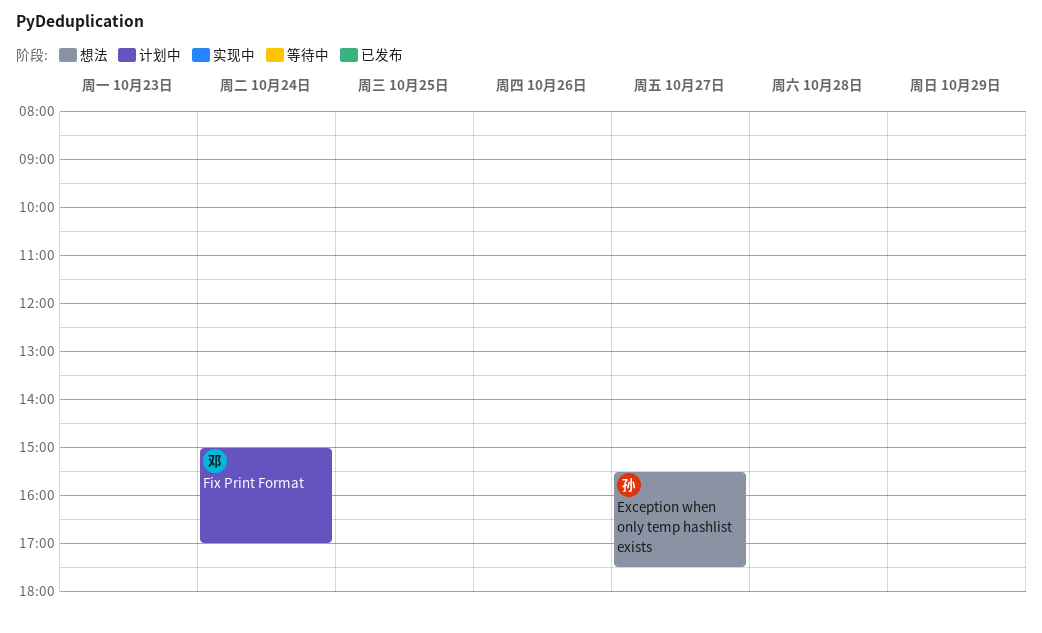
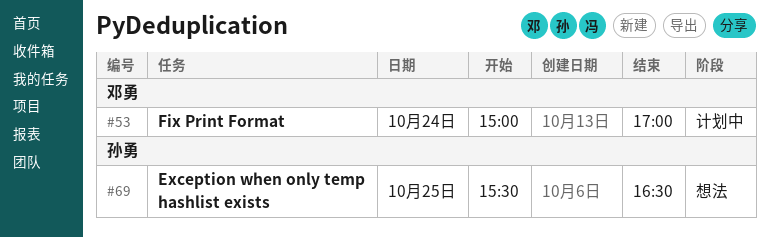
Exception when only temp hashlist exists, day: Oct 27 -> Oct 25
Exception when only temp hashlist exists, ends: 17:30 -> 16:30

